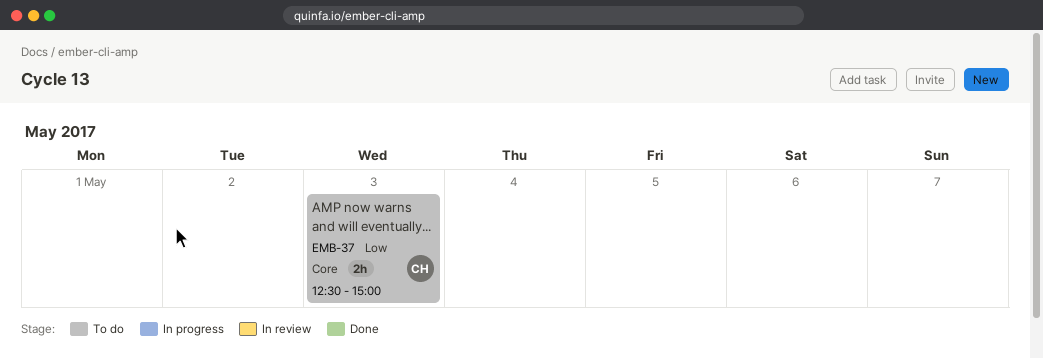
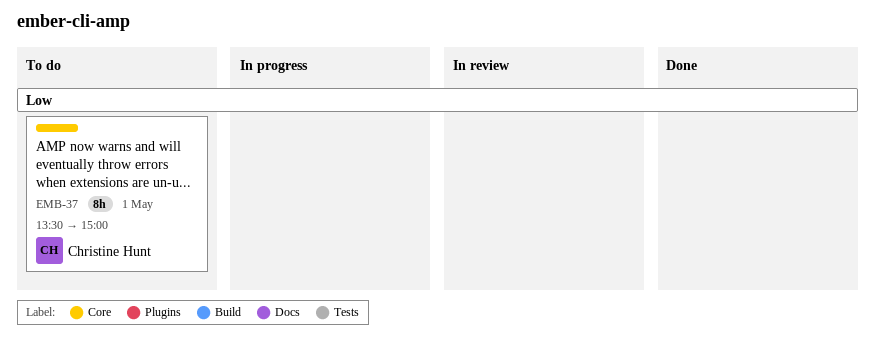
EMB-37, estimate: 2h -> 8h
EMB-37, day: May 3 -> May 1
EMB-37, begins: 12:30 -> 13:30

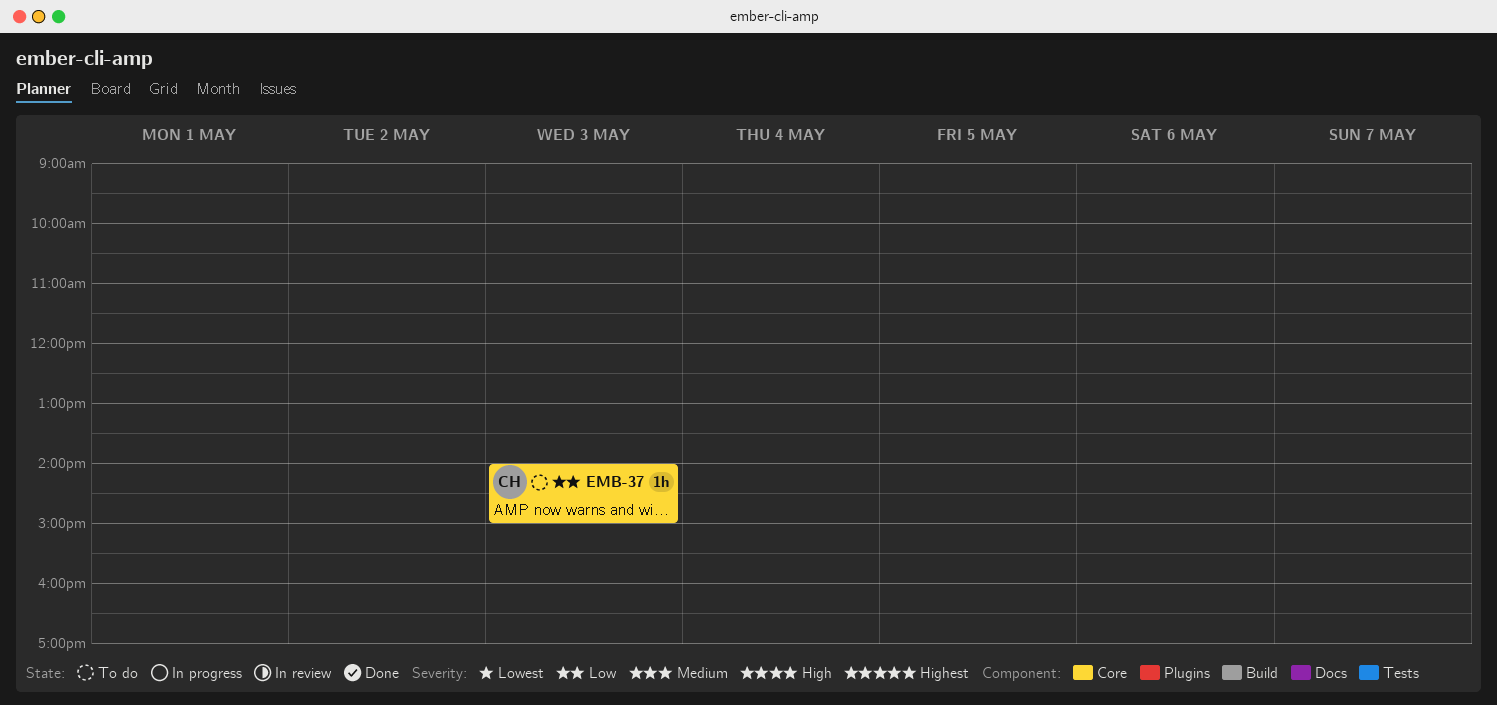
EMB-37, estimate: 8h -> 1h
EMB-37, day: May 1 -> May 3
EMB-37, begins: 13:30 -> 14:00

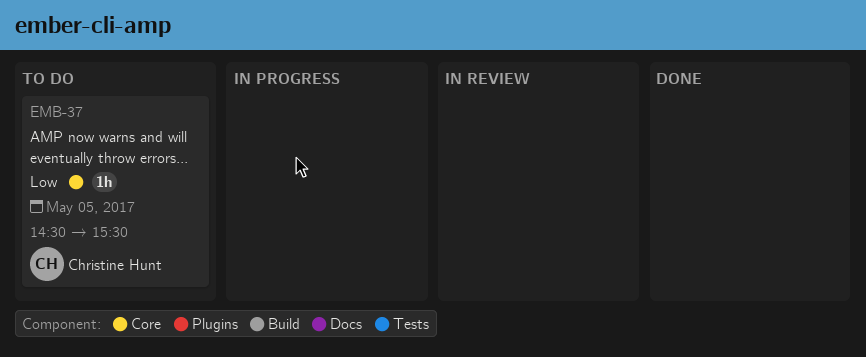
EMB-37, day: May 3 -> May 5
EMB-37, begins: 14:00 -> 14:30
EMB-37, ends: 15:00 -> 15:30

